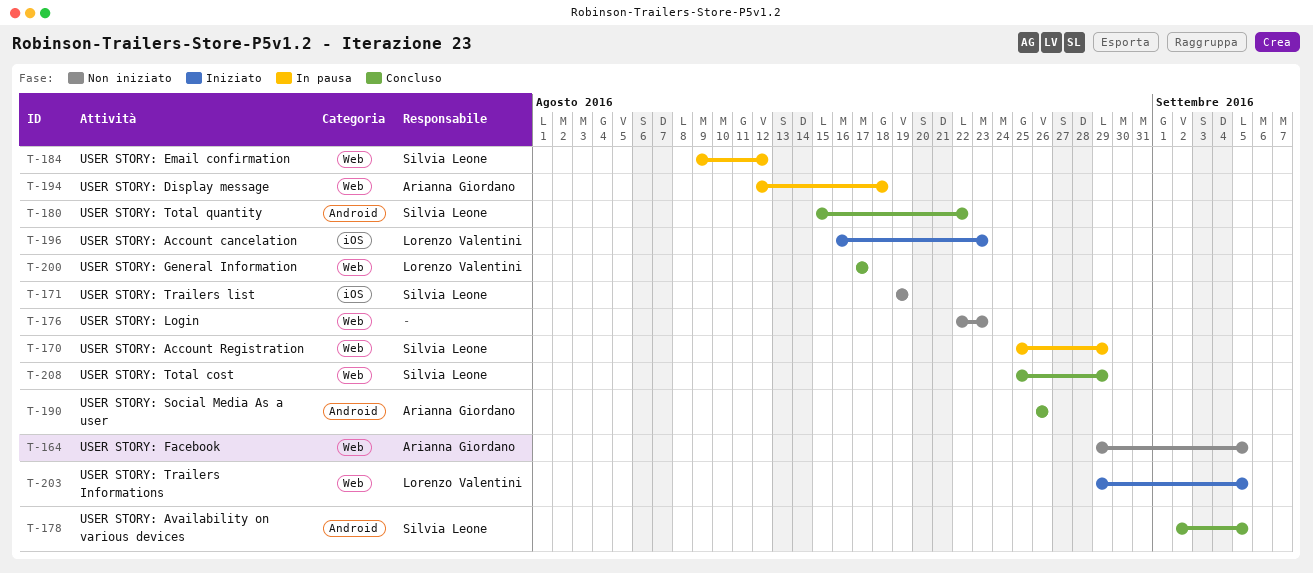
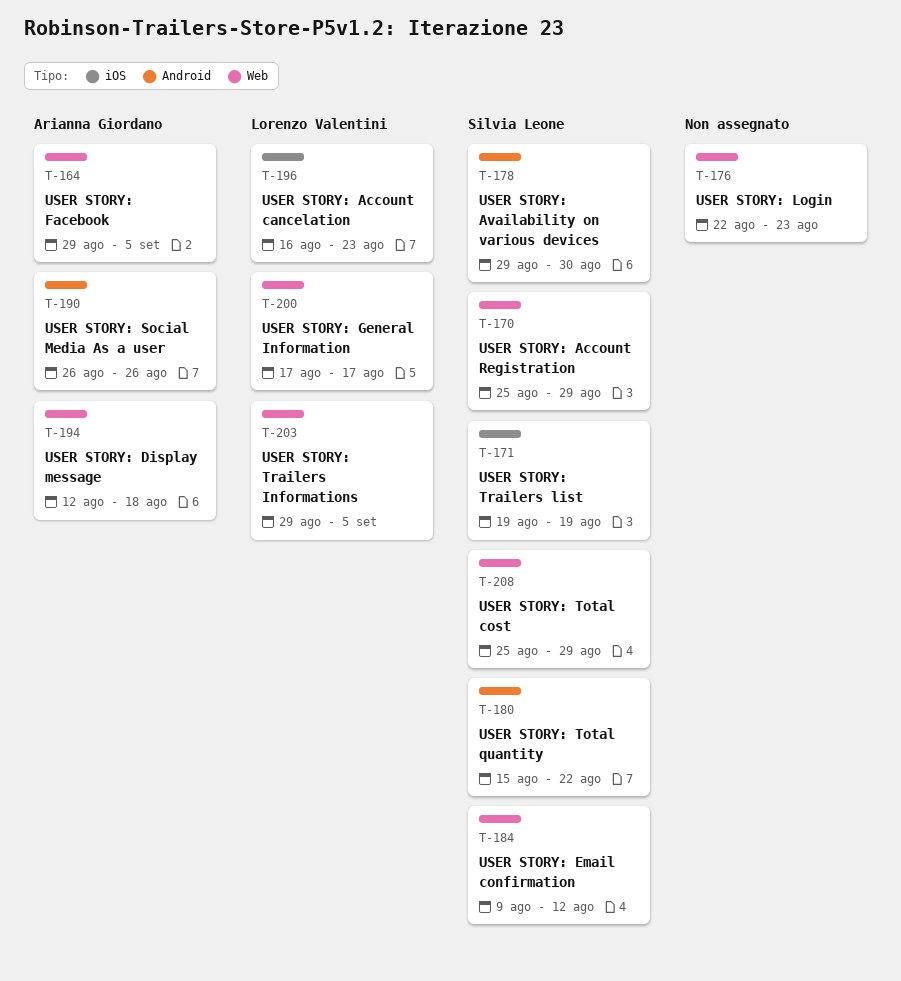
T-178, start: Sep 2 -> Aug 29
T-178, due: Sep 5 -> Aug 30

